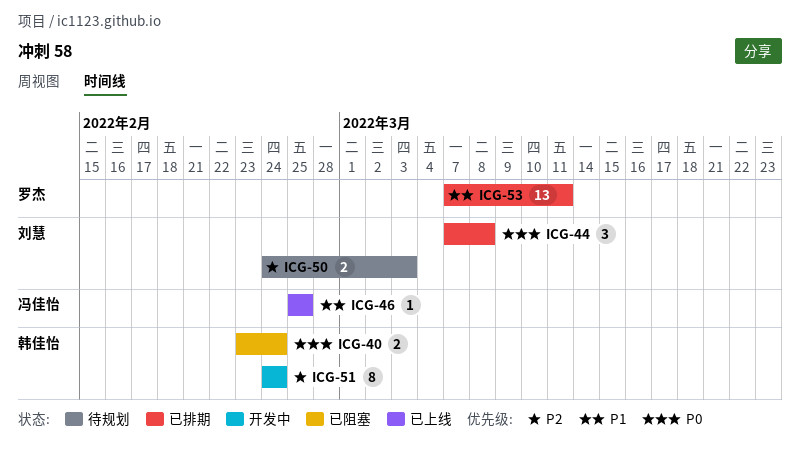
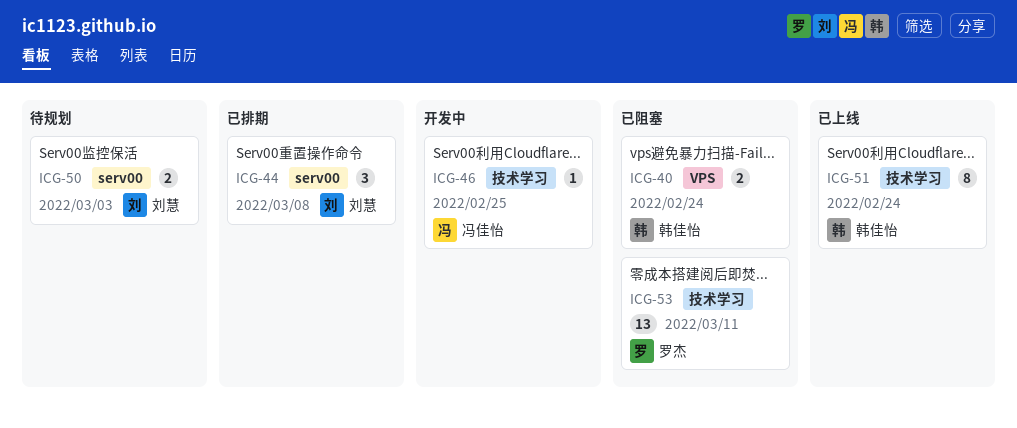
ICG-46, status: 已上线 -> 开发中
ICG-51, status: 开发中 -> 已上线
ICG-53, status: 已排期 -> 已阻塞

